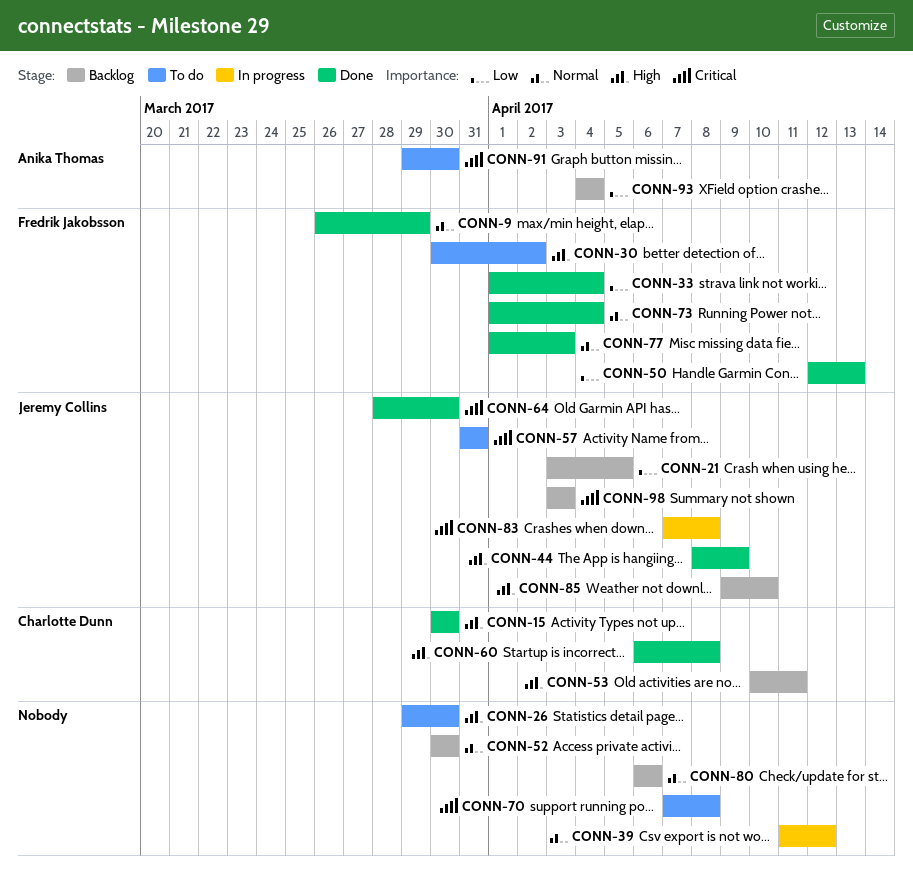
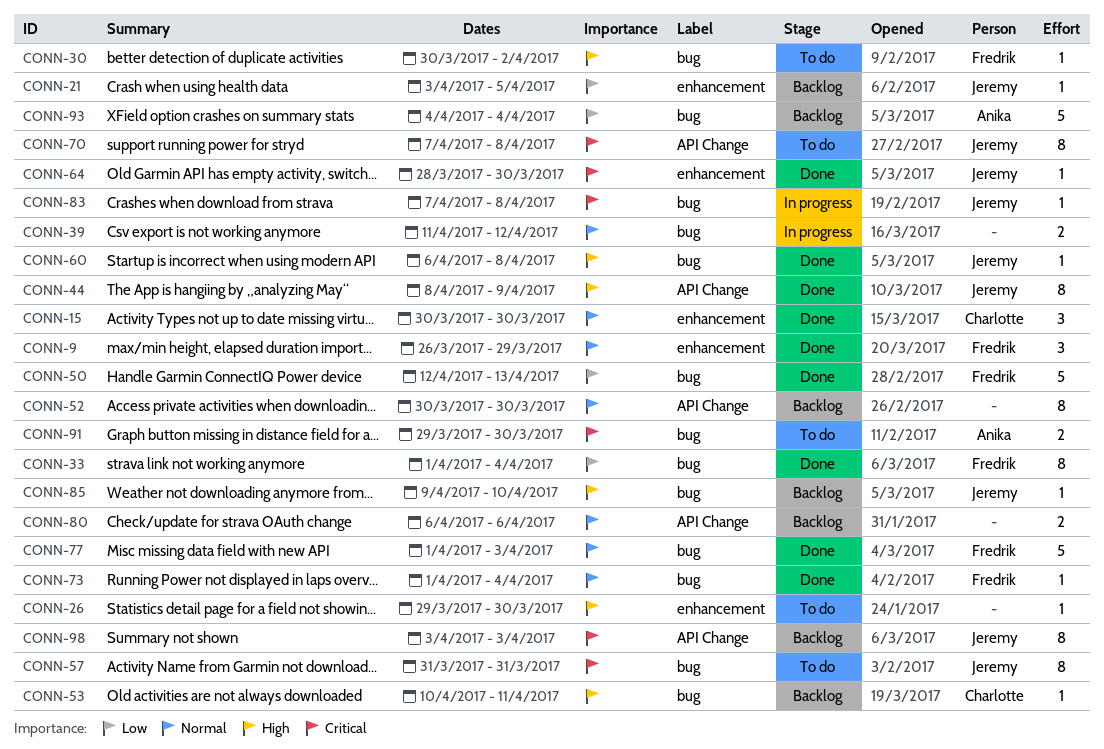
CONN-15, priority: High -> Normal
CONN-60, owner: Charlotte Dunn -> Jeremy Collins
CONN-70, owner: none -> Jeremy Collins

